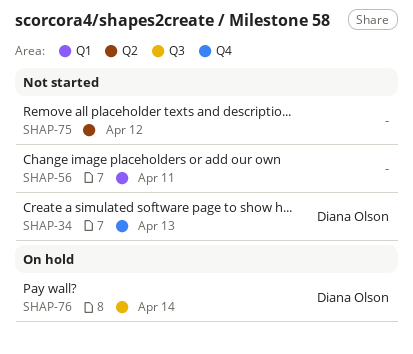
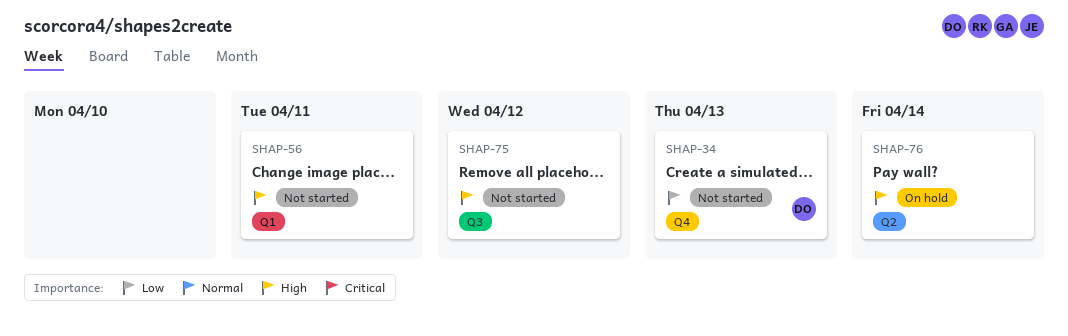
SHAP-75, label: Q2 -> Q3
SHAP-76, owner: Diana Olson -> none
SHAP-76, label: Q3 -> Q2

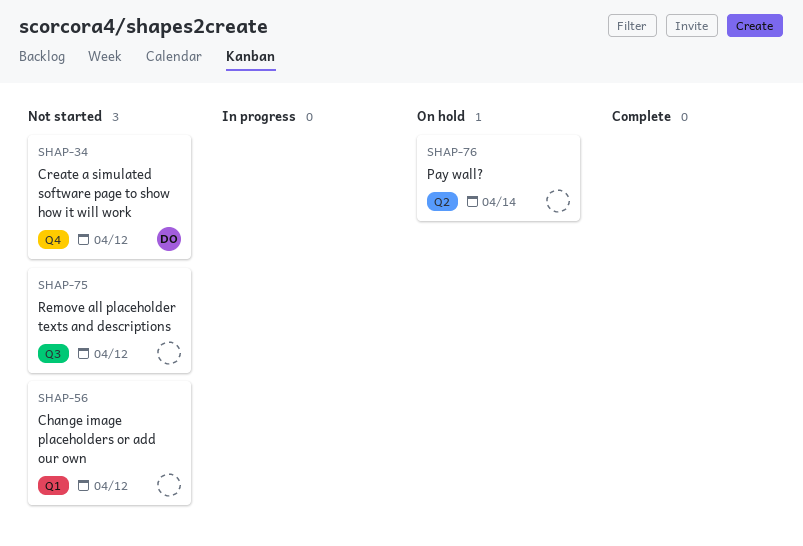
SHAP-34, due: Apr 13 -> Apr 12
SHAP-56, due: Apr 11 -> Apr 12

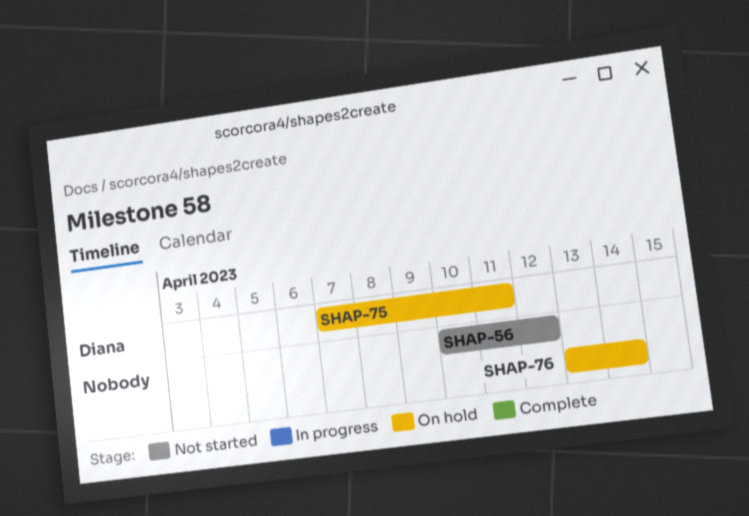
SHAP-34: present -> none
SHAP-75, status: Not started -> On hold
SHAP-75, owner: none -> Diana
SHAP-75, due: Apr 12 -> Apr 11

